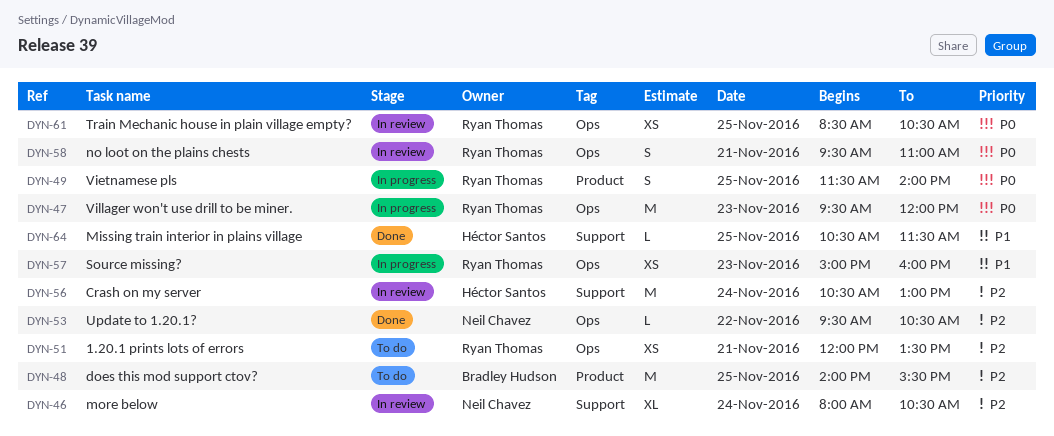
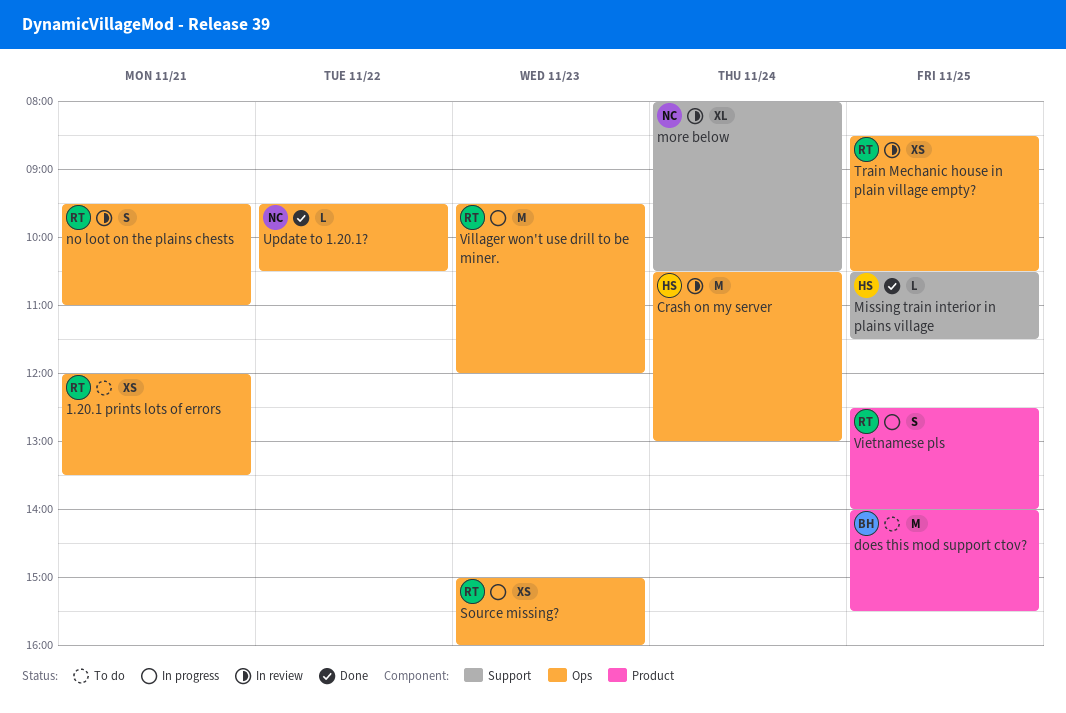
Crash on my server, label: Support -> Ops
Vietnamese pls, begins: 11:30 -> 12:30

